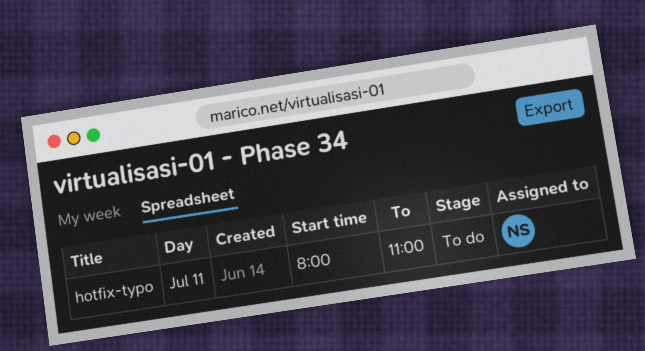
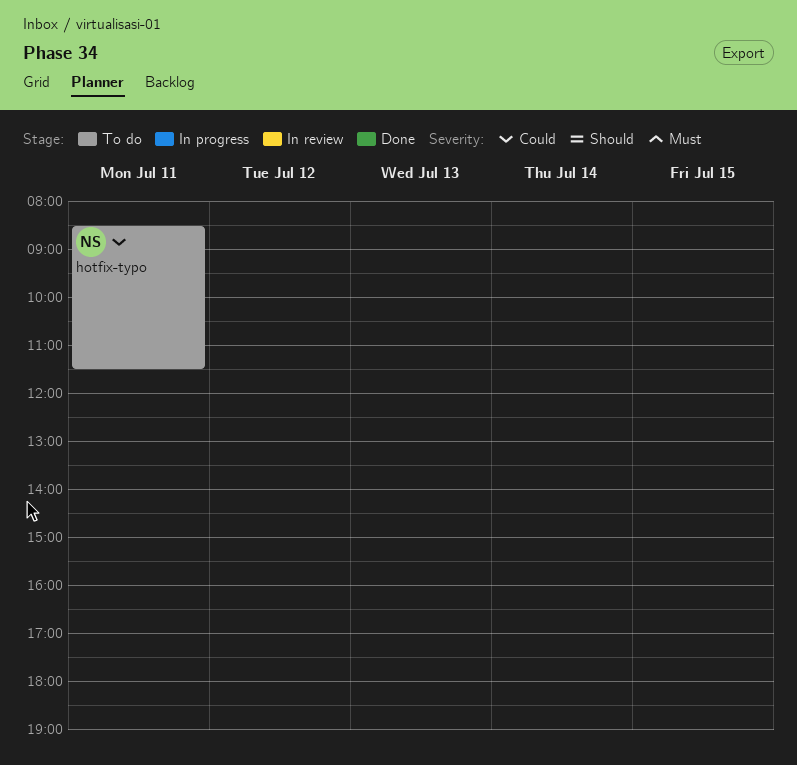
hotfix-typo, begins: 08:00 -> 08:30
hotfix-typo, ends: 11:00 -> 11:30

